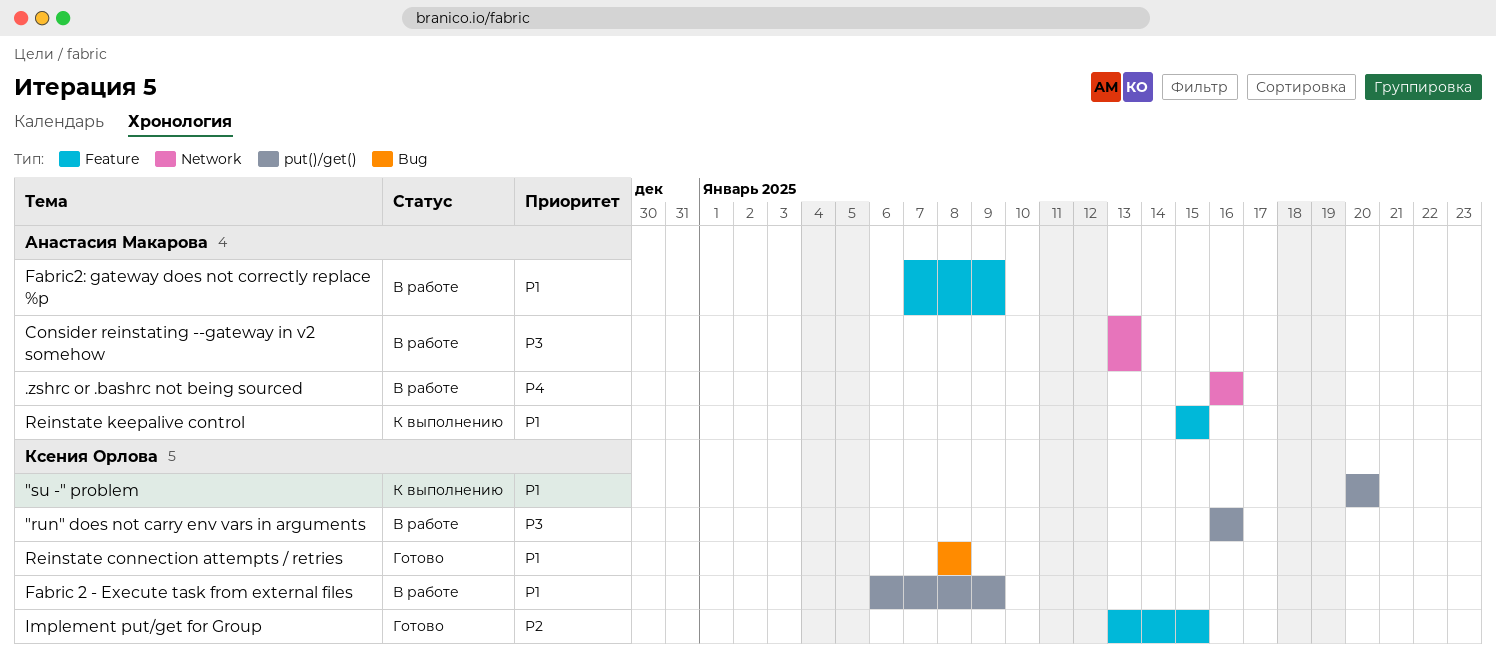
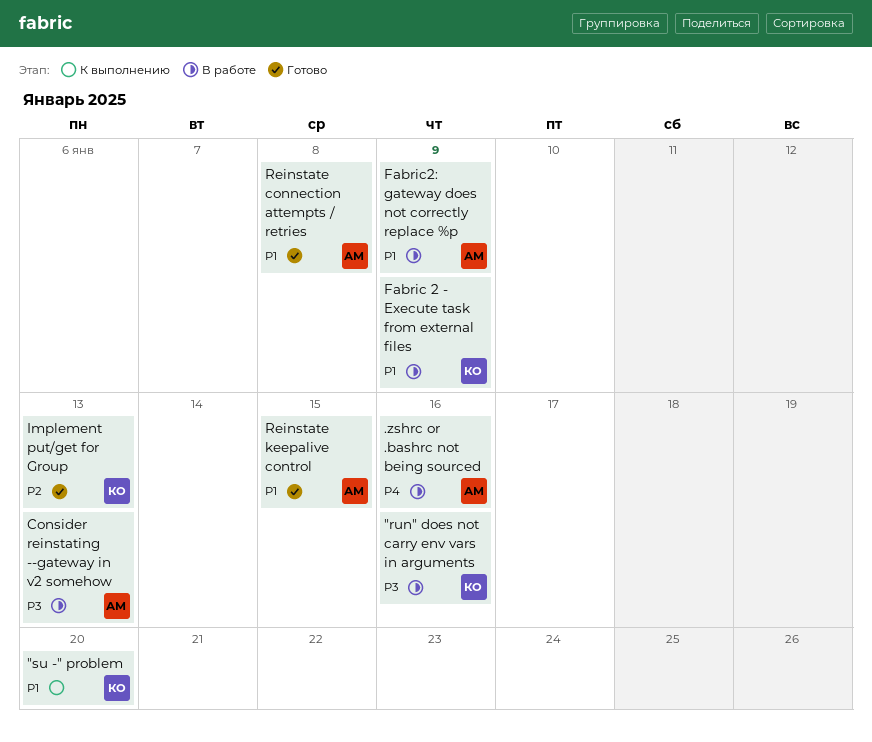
Implement put/get for Group, due: Jan 15 -> Jan 13
Reinstate connection attempts / retries, owner: Ксения Орлова -> Анастасия Макарова
Reinstate keepalive control, status: К выполнению -> Готово

